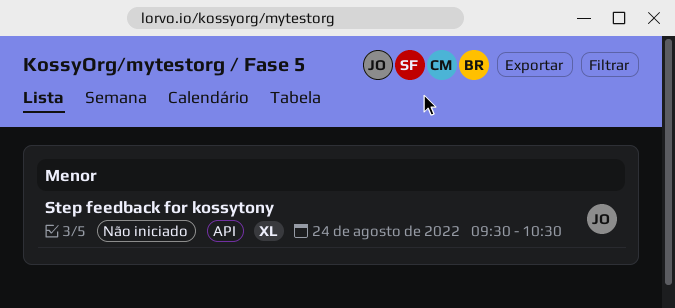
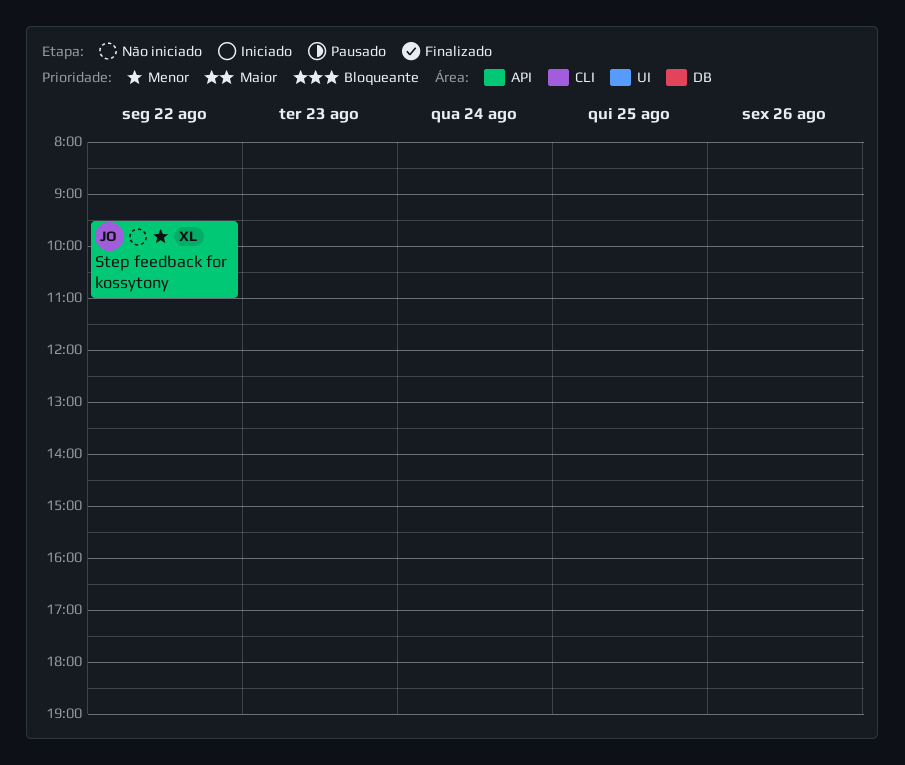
Step feedback for kossytony, day: Aug 24 -> Aug 22
Step feedback for kossytony, ends: 10:30 -> 11:00

